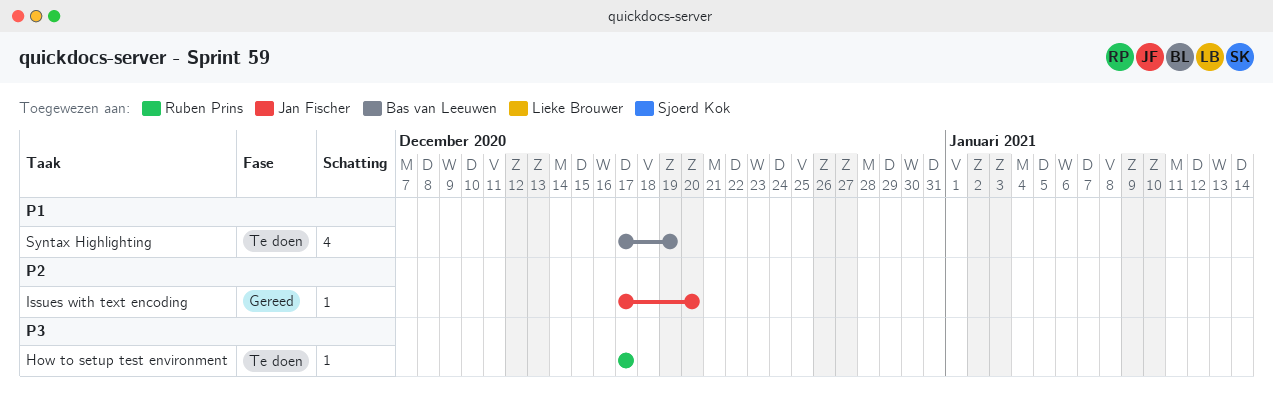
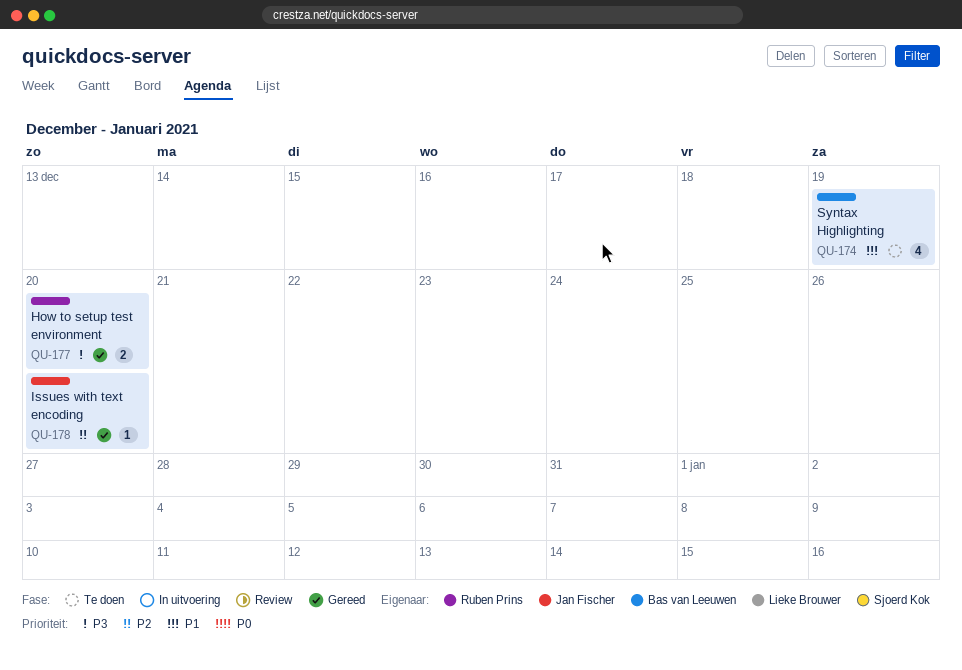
How to setup test environment, status: Te doen -> Gereed
How to setup test environment, estimate: 1 -> 2
How to setup test environment, due: Dec 17 -> Dec 20

